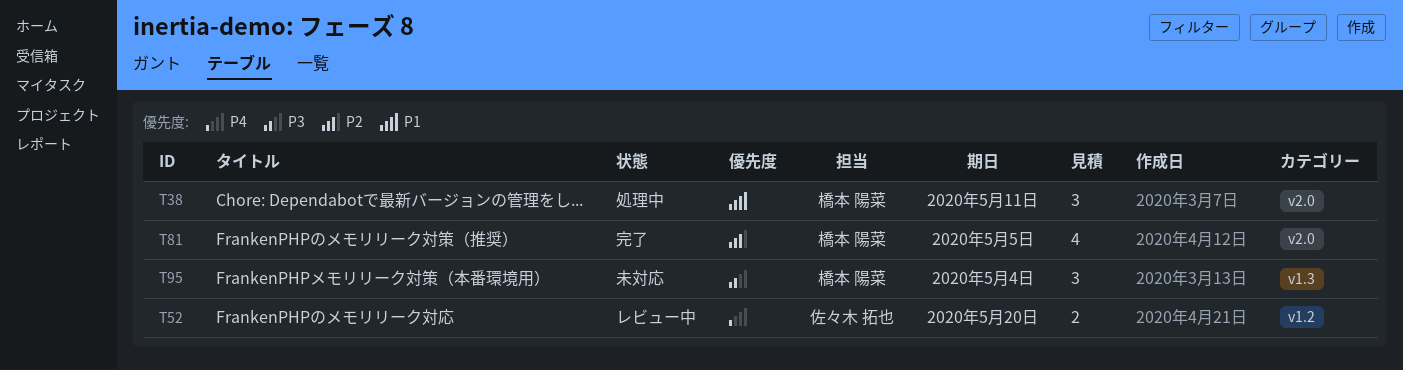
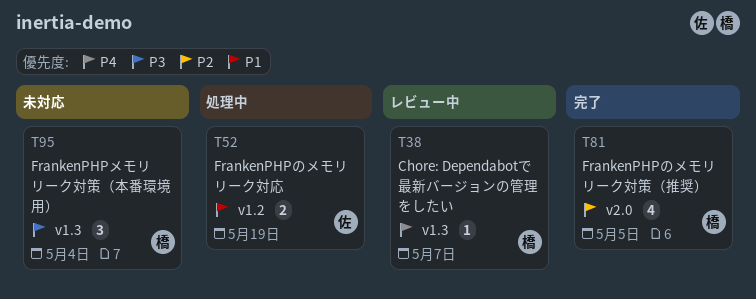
T38, status: 処理中 -> レビュー中
T38, priority: P1 -> P4
T38, label: v2.0 -> v1.3
T38, estimate: 3 -> 1
T38, due: May 11 -> May 7
T52, status: レビュー中 -> 処理中
T52, priority: P4 -> P1
T52, due: May 20 -> May 19

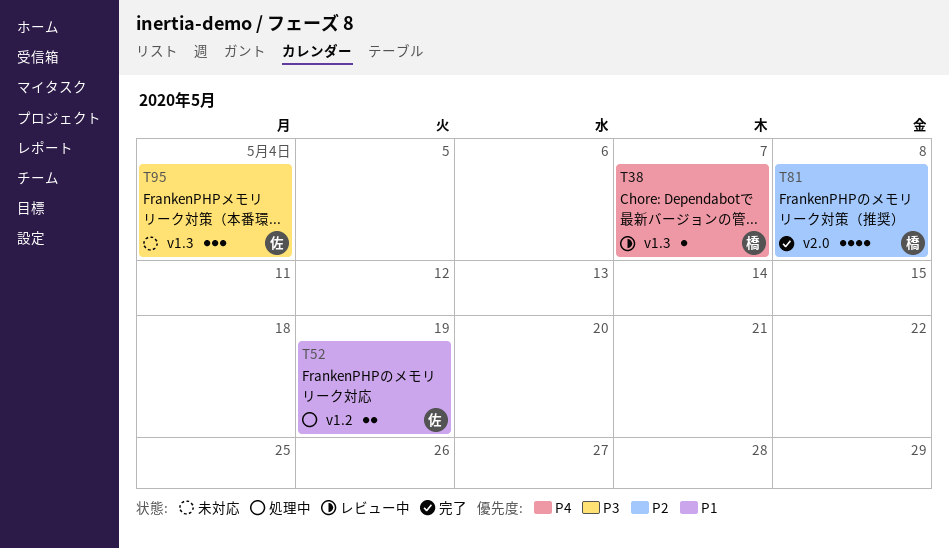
T81, due: May 5 -> May 8
T95, owner: 橋 -> 佐

